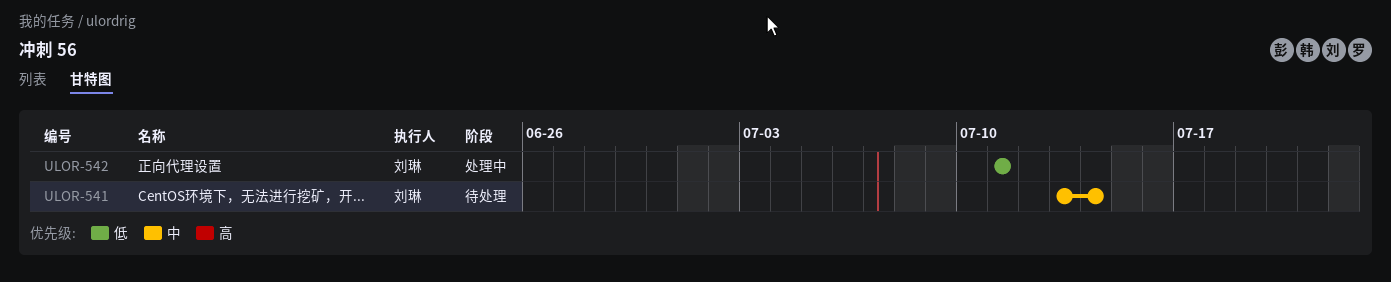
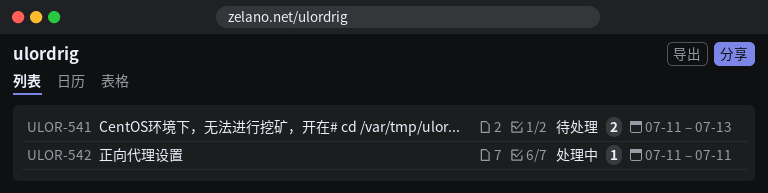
ULOR-541, start: Jul 13 -> Jul 11
ULOR-541, due: Jul 14 -> Jul 13

